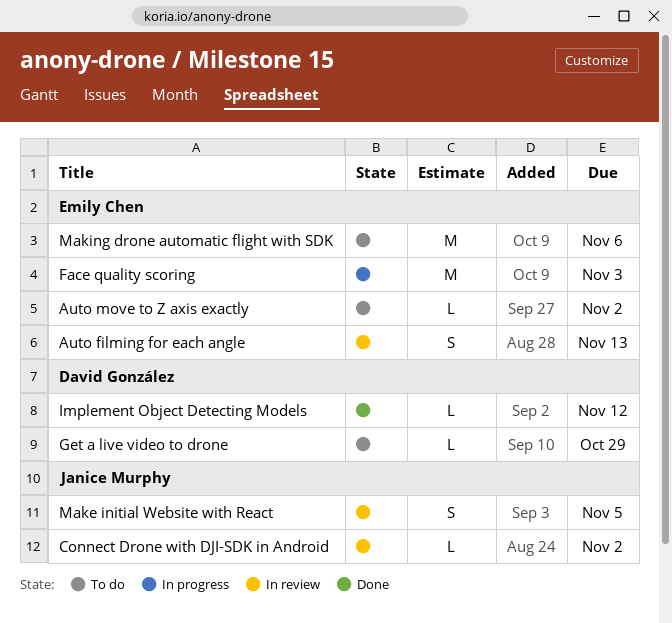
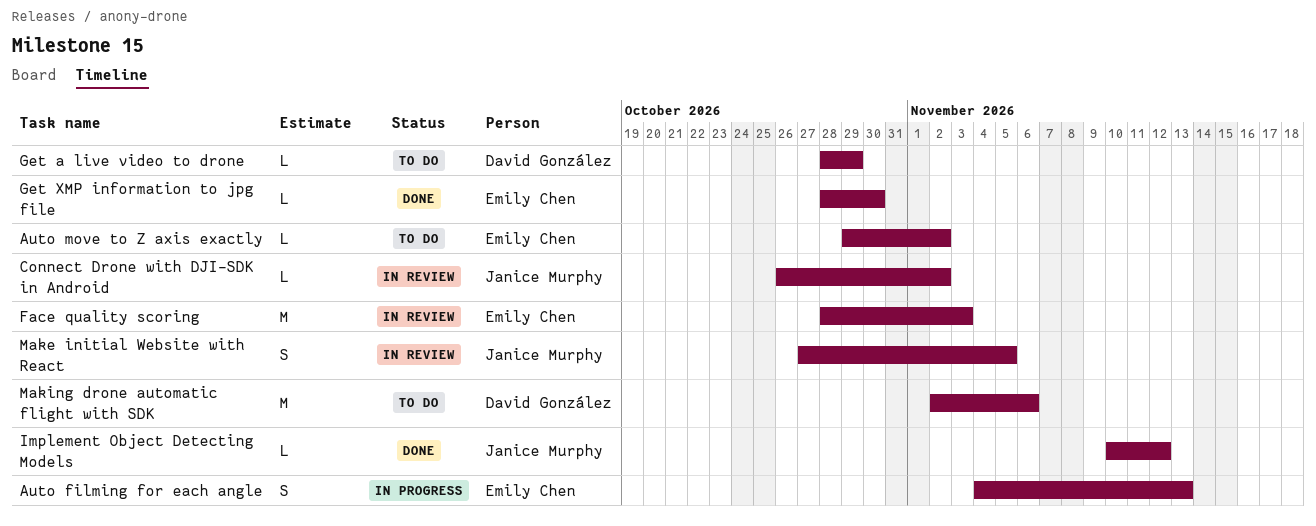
Auto filming for each angle, status: In review -> In progress
Face quality scoring, status: In progress -> In review
Get XMP information to jpg file: none -> present
Implement Object Detecting Models, owner: David González -> Janice Murphy
Making drone automatic flight with SDK, owner: Emily Chen -> David González

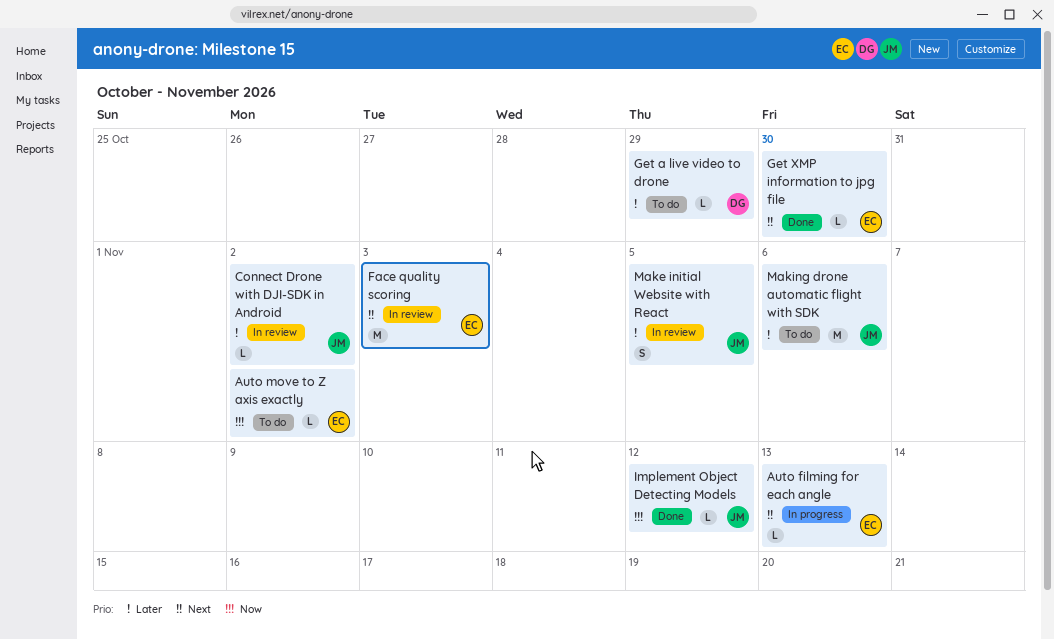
Auto filming for each angle, estimate: S -> L
Making drone automatic flight with SDK, owner: David González -> Janice Murphy

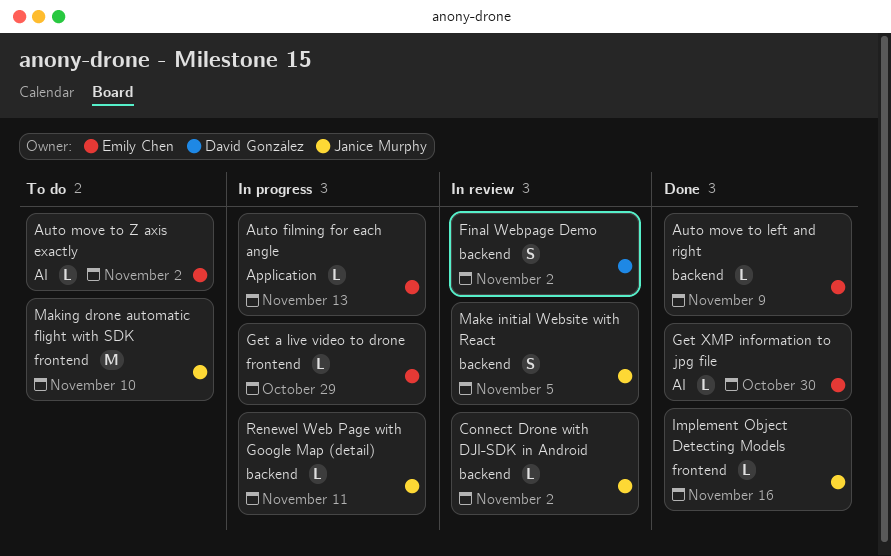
Auto move to left and right: none -> present
Face quality scoring: present -> none
Final Webpage Demo: none -> present
Get a live video to drone, status: To do -> In progress
Get a live video to drone, owner: David González -> Emily Chen
Implement Object Detecting Models, due: Nov 12 -> Nov 16
Making drone automatic flight with SDK, due: Nov 6 -> Nov 10
Renewel Web Page with Google Map (detail): none -> present

